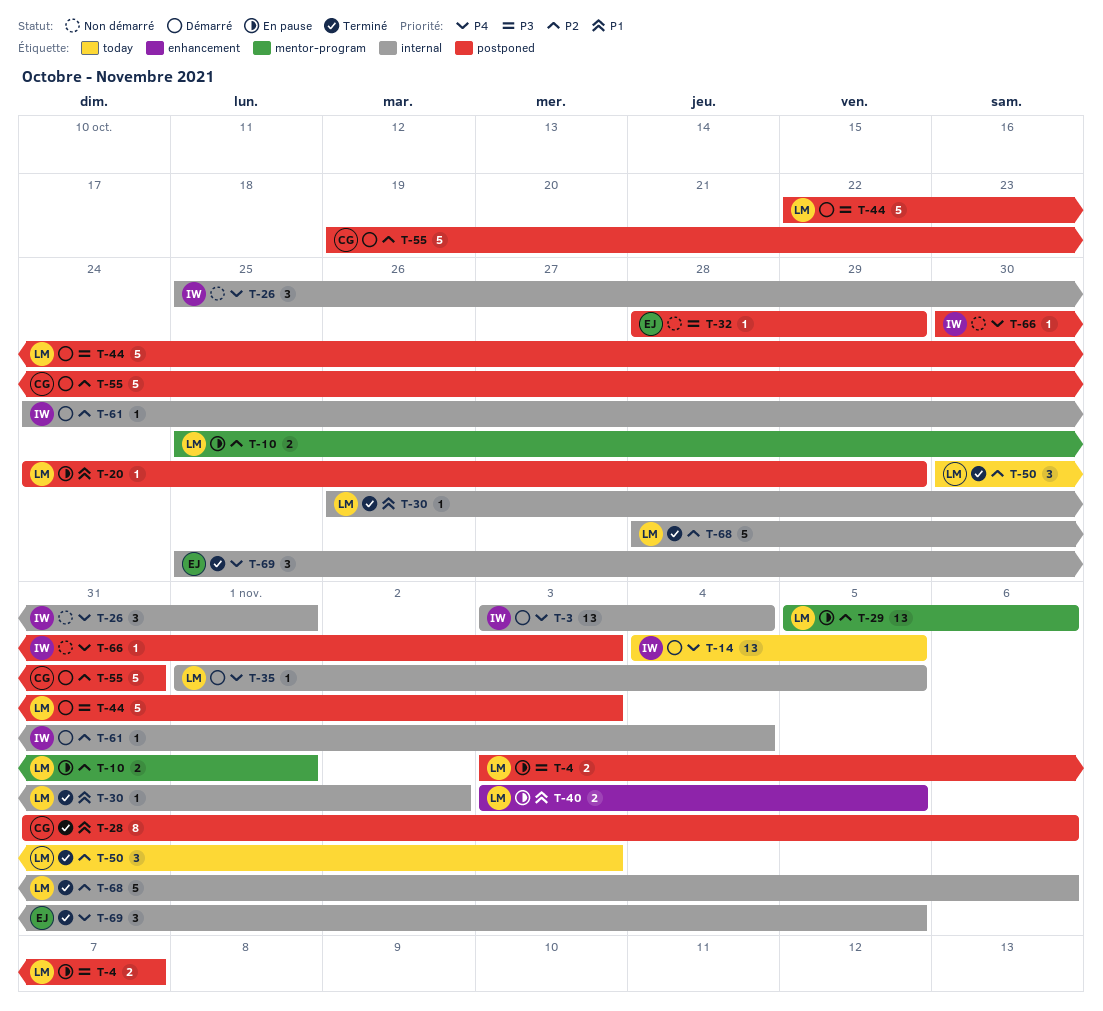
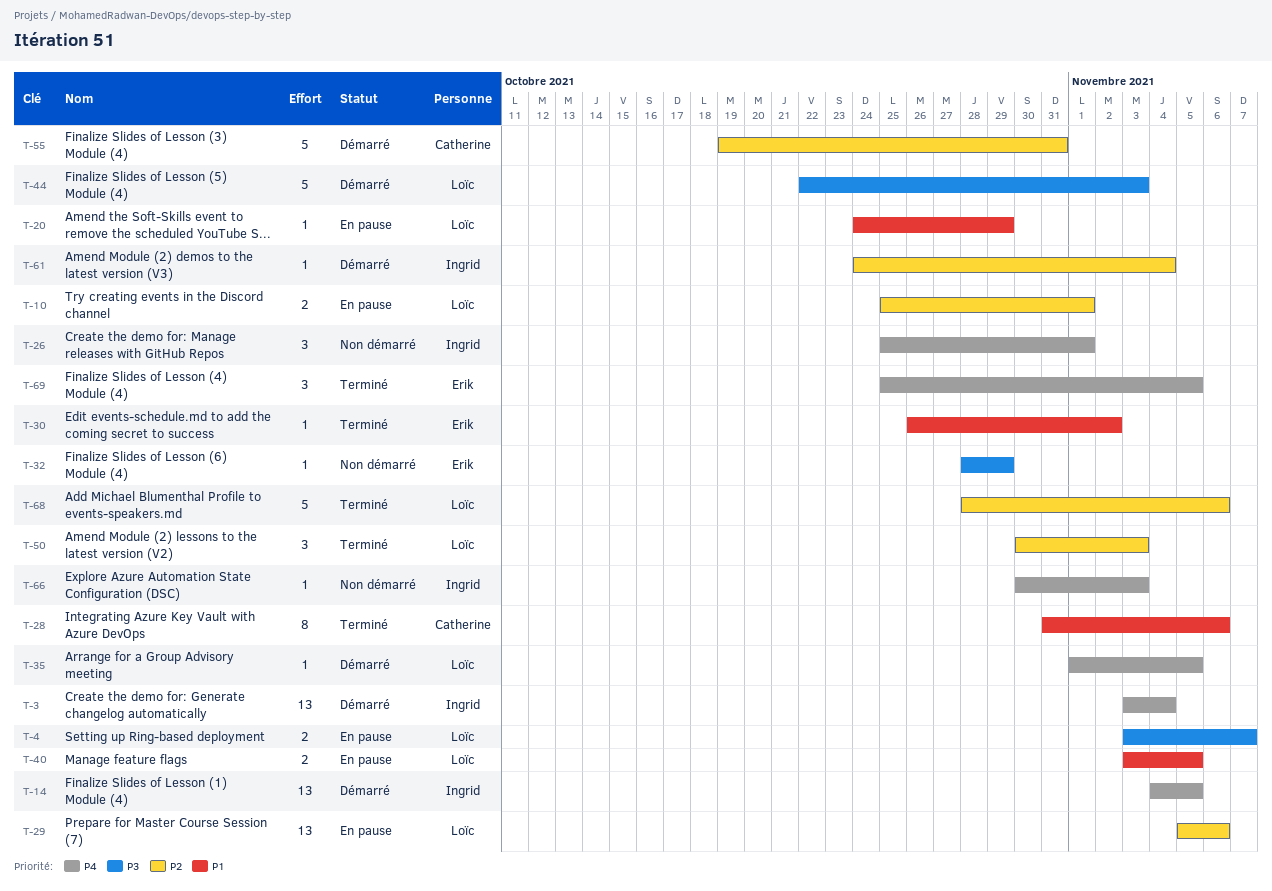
T-30, owner: Loïc -> Erik

